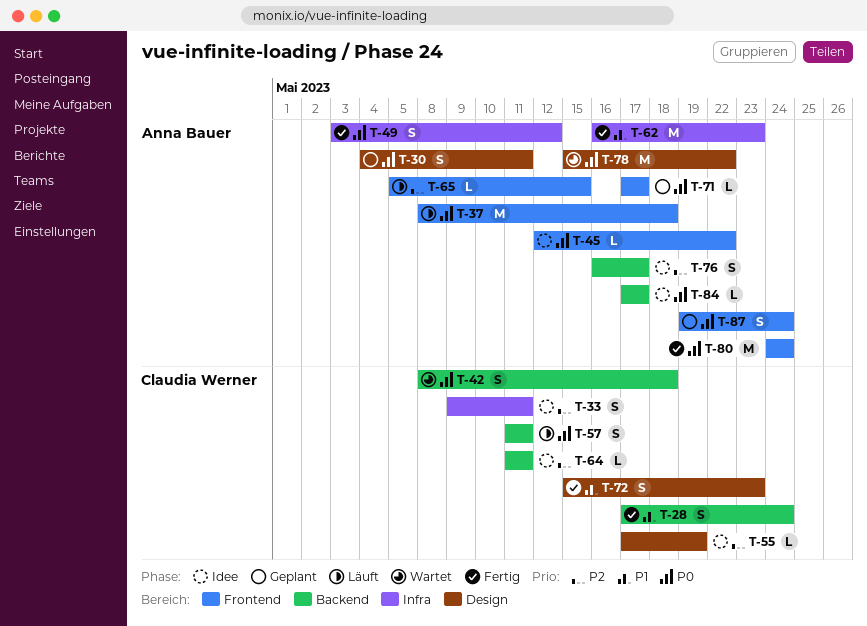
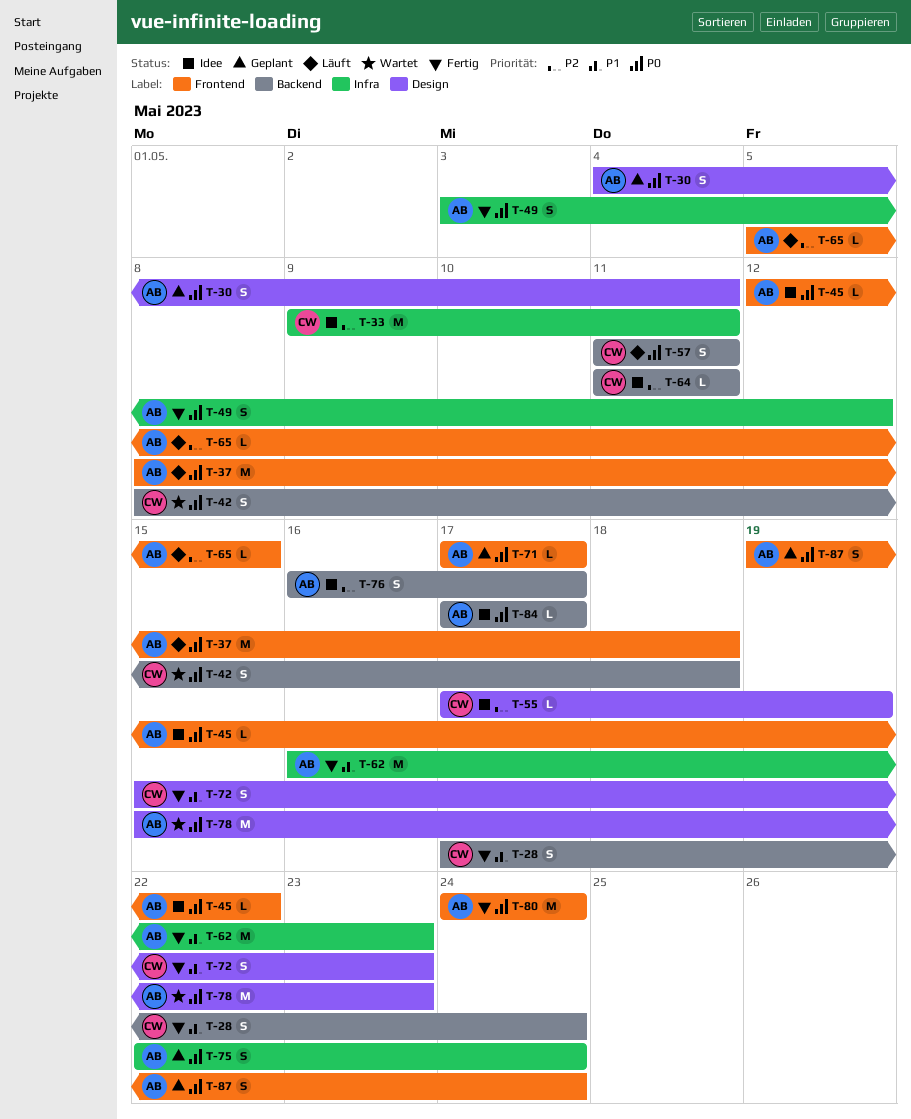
T-33, estimate: S -> M
T-75: none -> present
T-78, due: May 22 -> May 23

